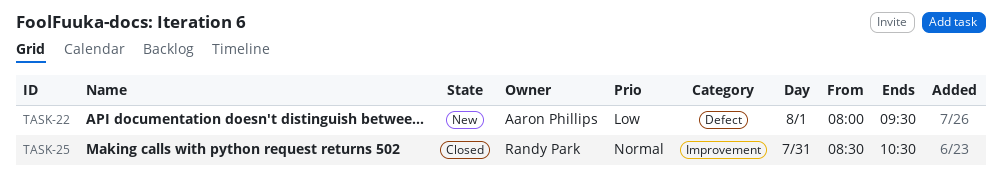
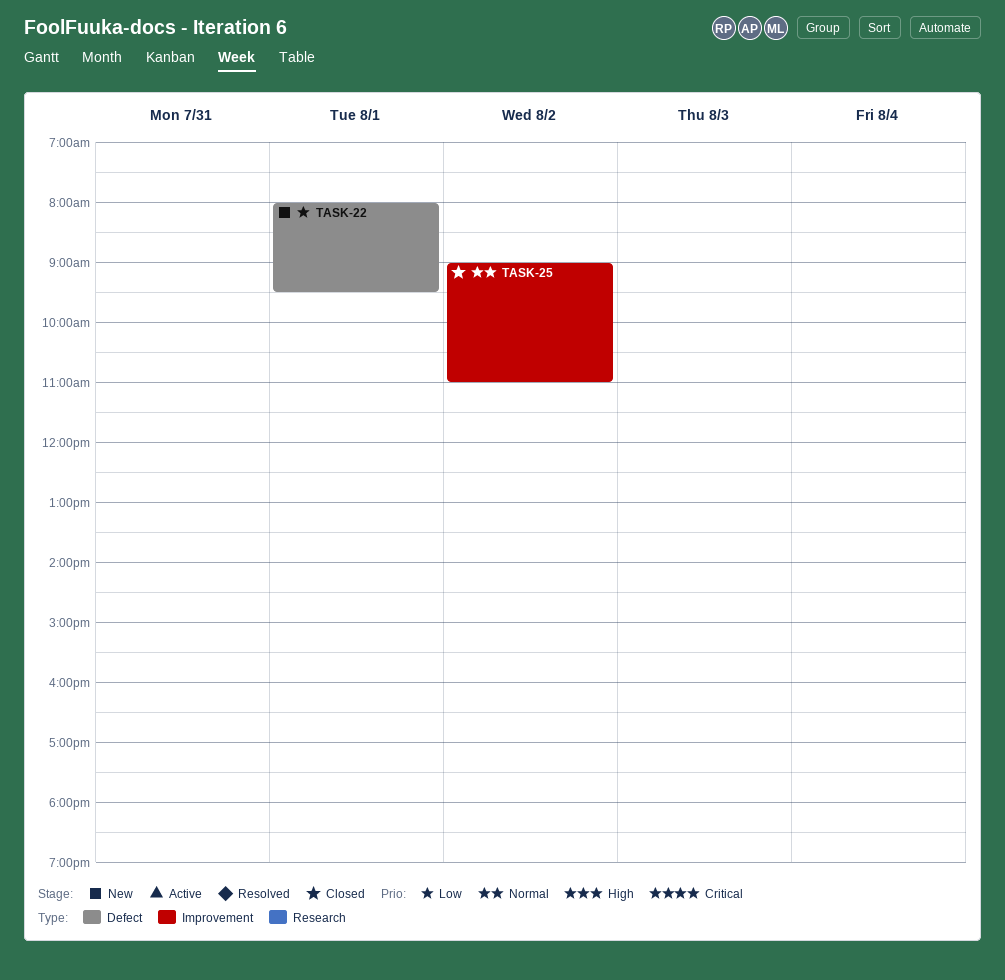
TASK-25, day: Jul 31 -> Aug 2
TASK-25, begins: 08:30 -> 09:00
TASK-25, ends: 10:30 -> 11:00

